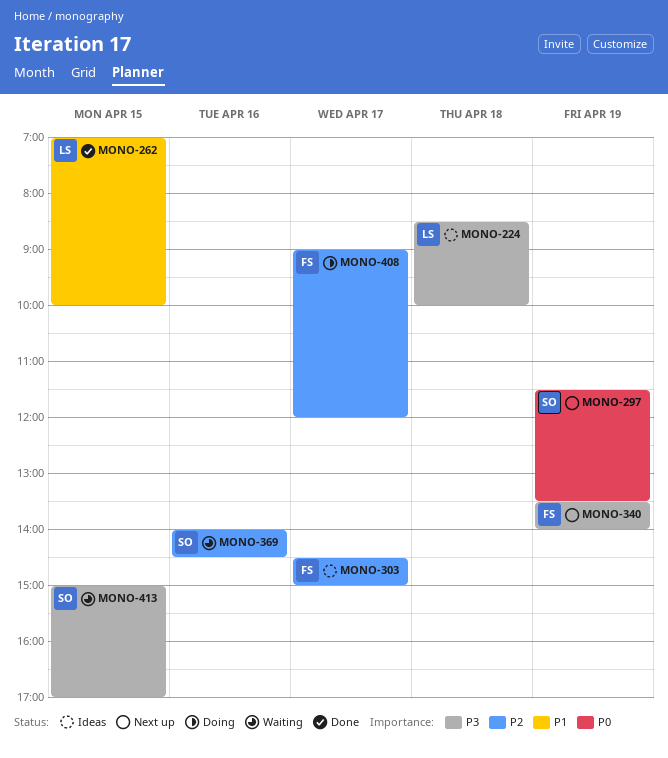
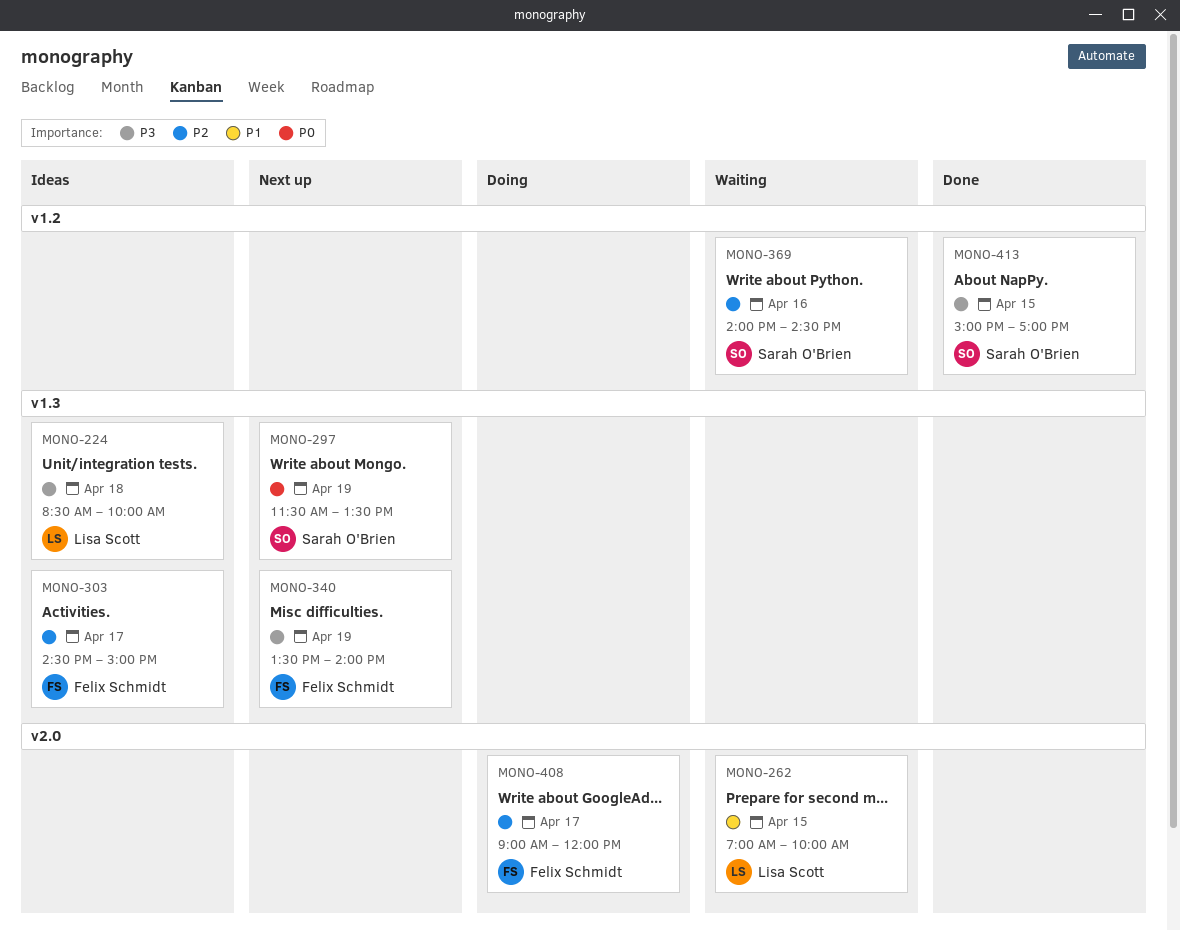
MONO-262, status: Done -> Waiting
MONO-413, status: Waiting -> Done

